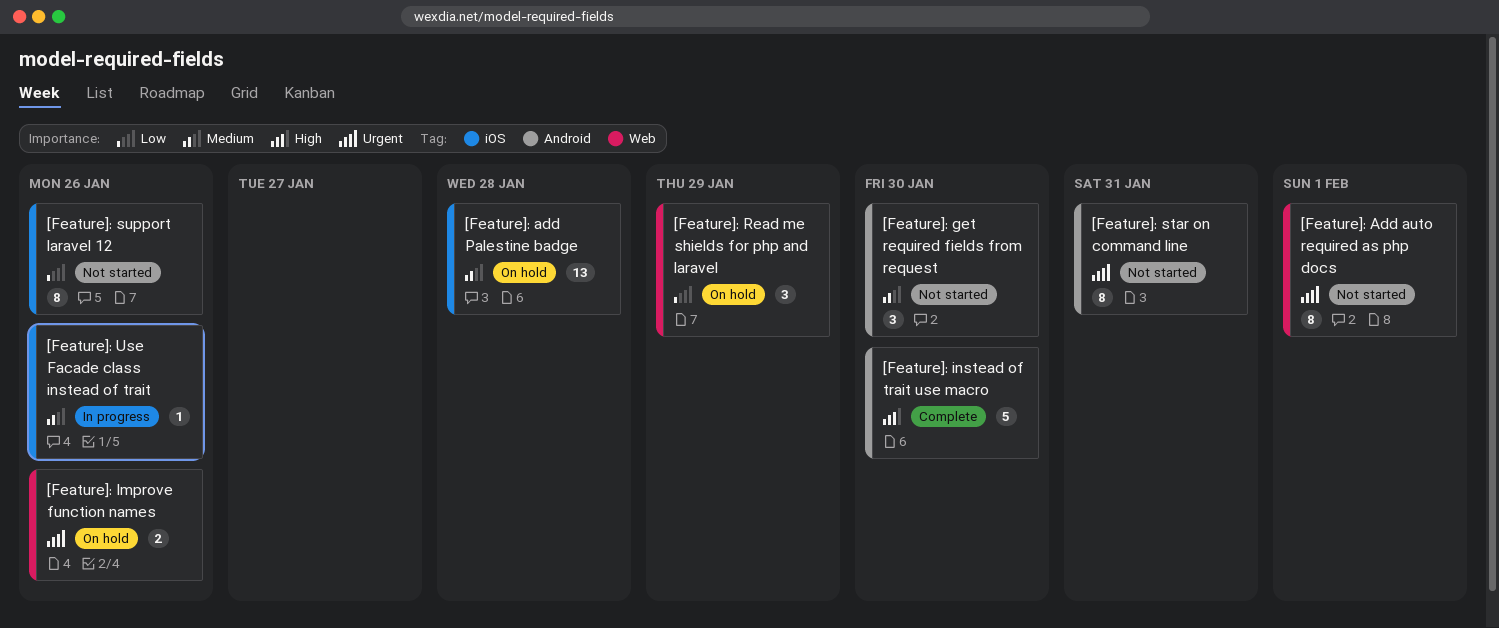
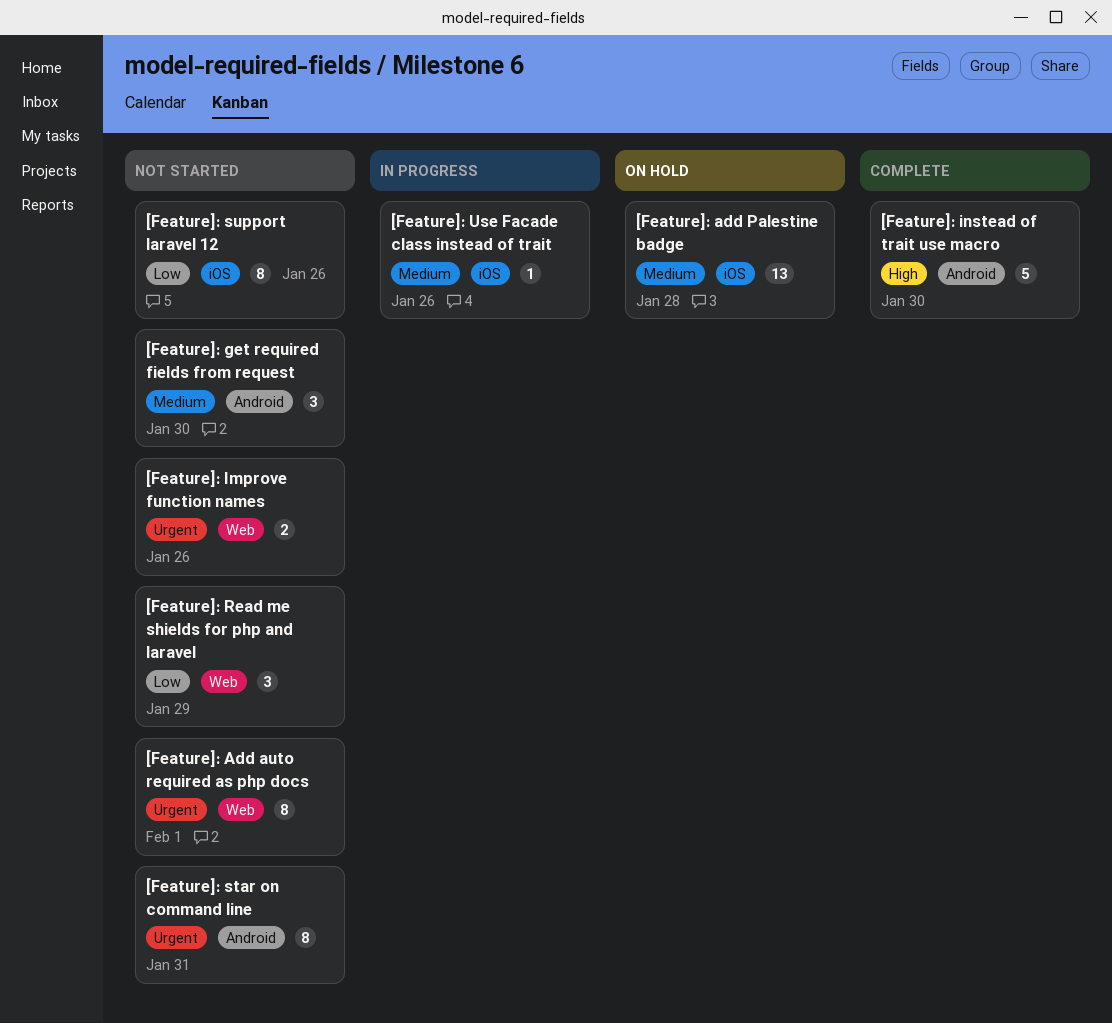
[Feature]: Improve function names, status: On hold -> Not started
[Feature]: Read me shields for php and laravel, status: On hold -> Not started

